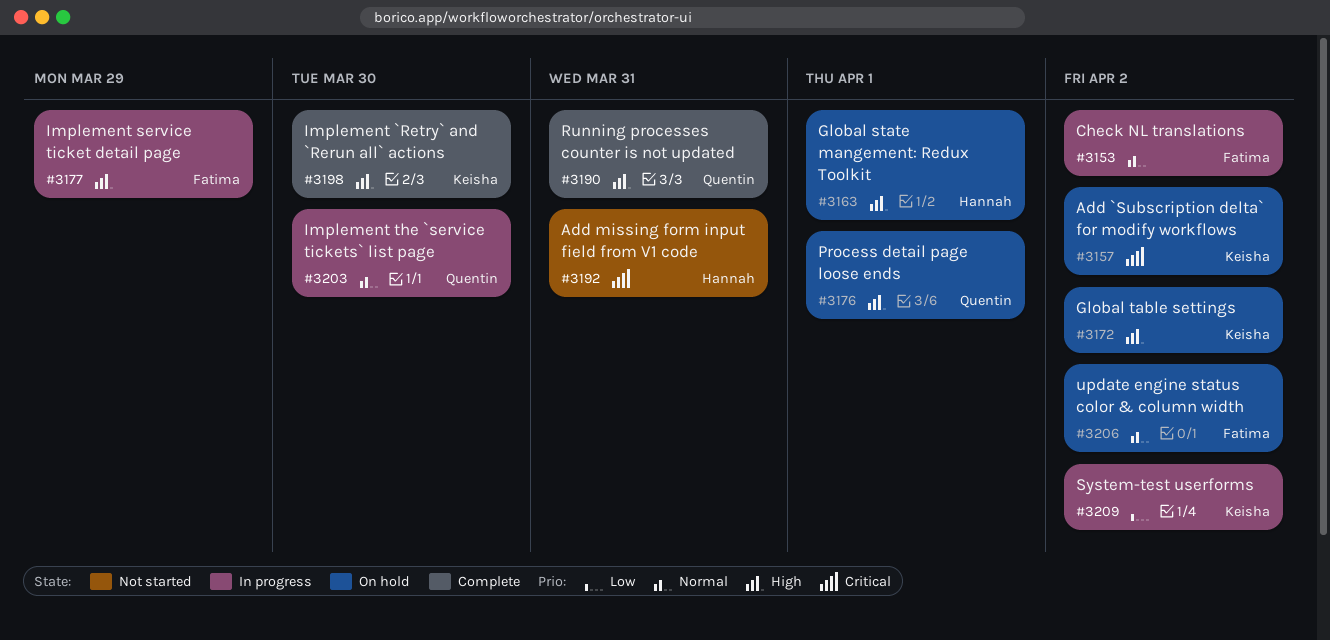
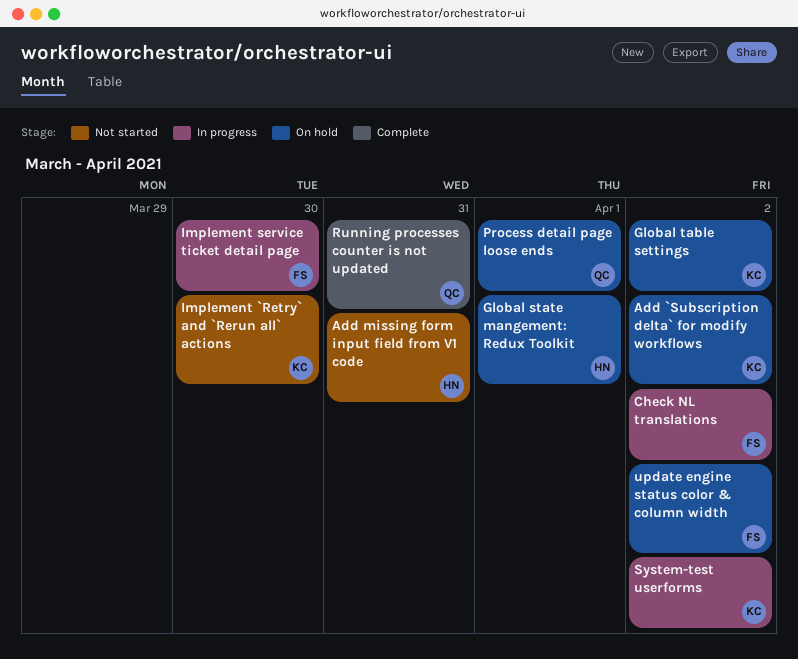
Implement `Retry` and `Rerun all` actions, status: Complete -> Not started
Implement service ticket detail page, due: Mar 29 -> Mar 30
Implement the `service tickets` list page: present -> none

